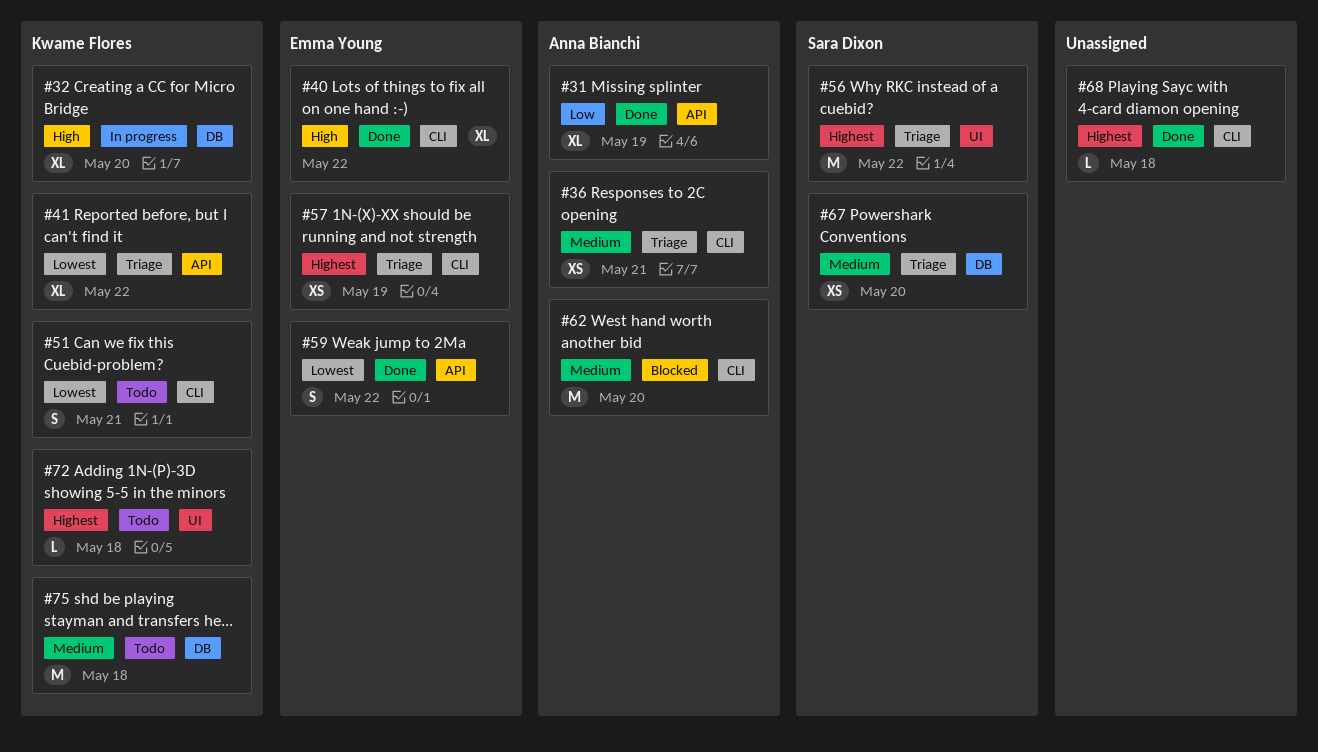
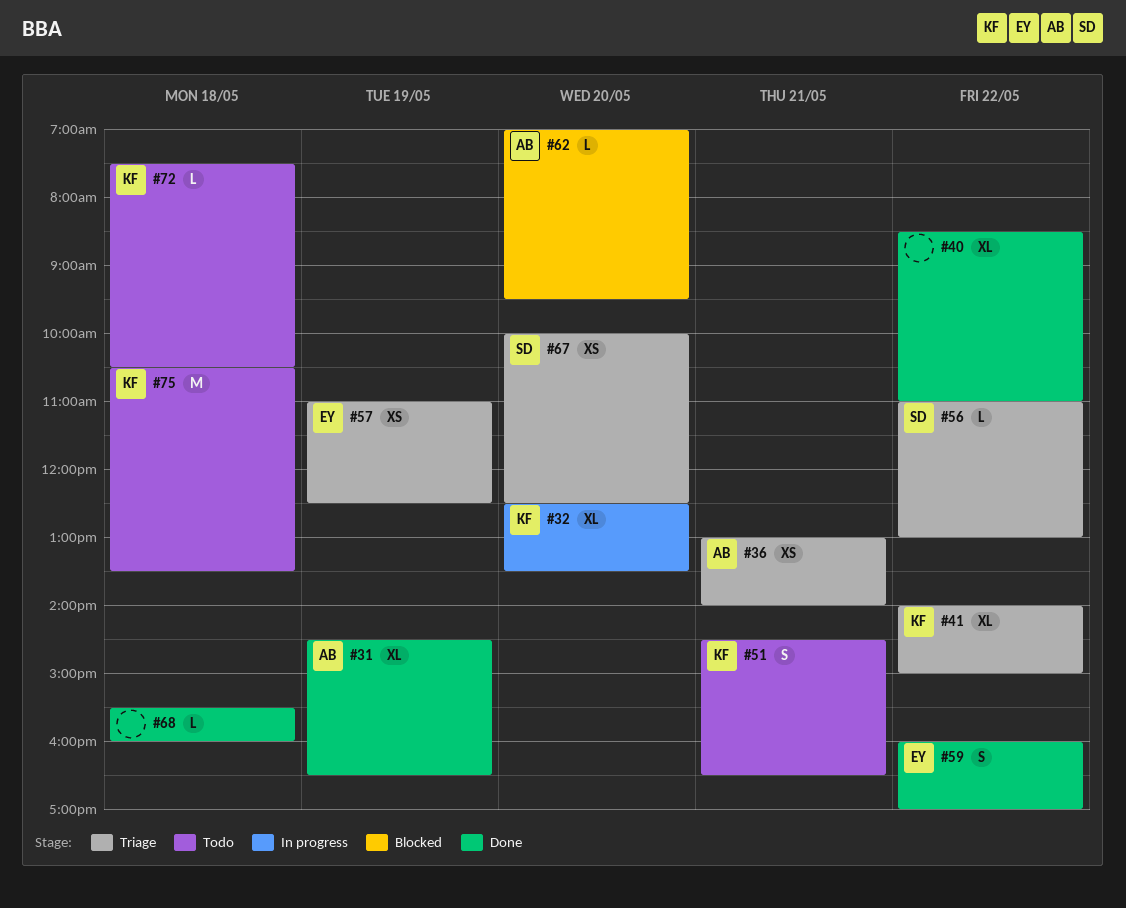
#40, owner: Emma Young -> none
#56, estimate: M -> L
#62, estimate: M -> L

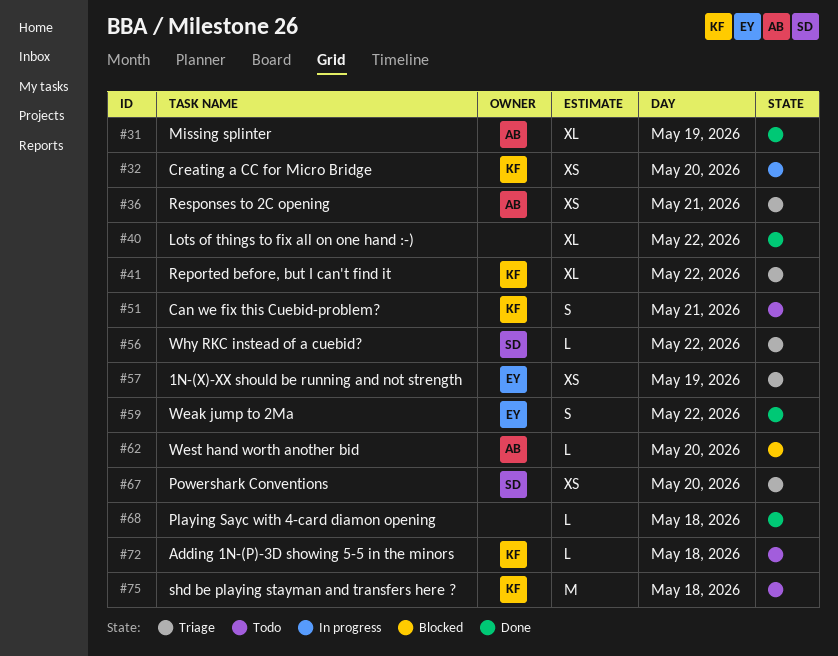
#32, estimate: XL -> XS

